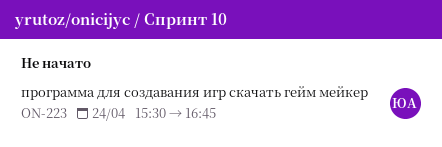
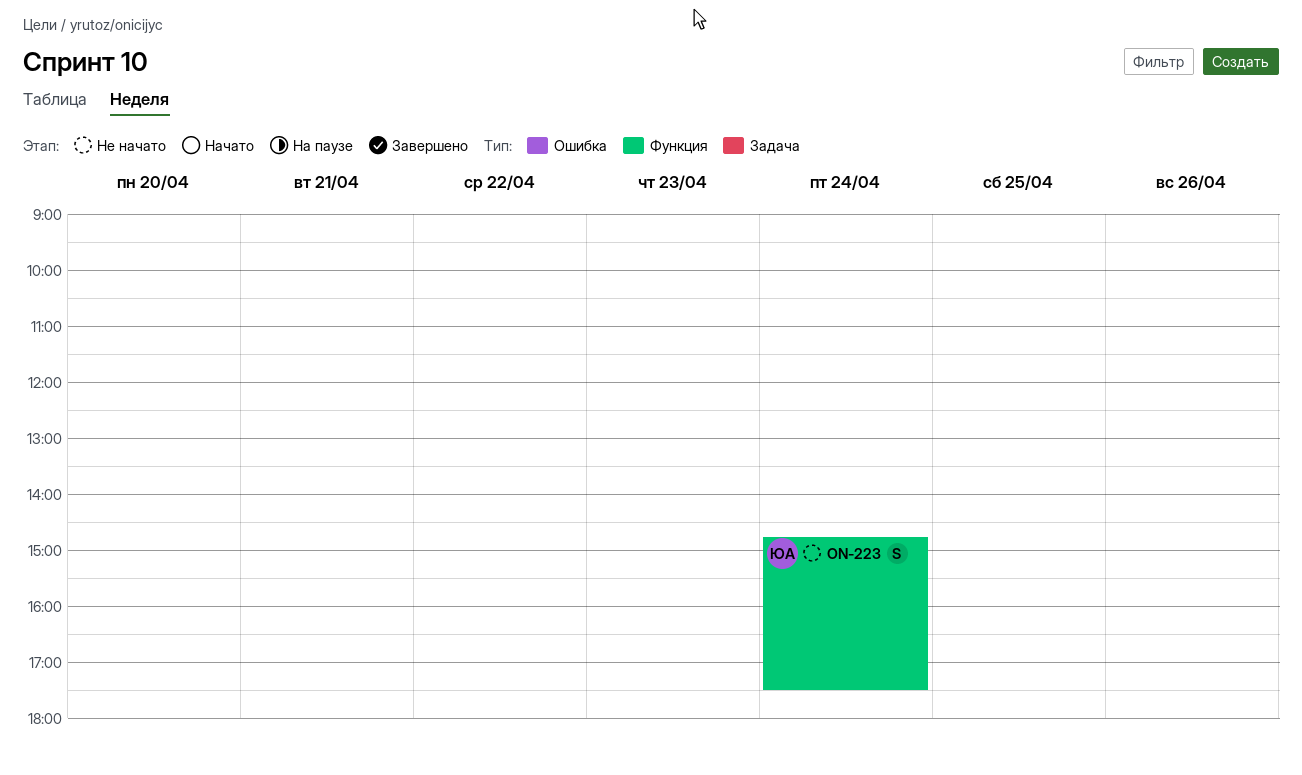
ON-223, begins: 15:30 -> 14:45
ON-223, ends: 16:45 -> 17:30

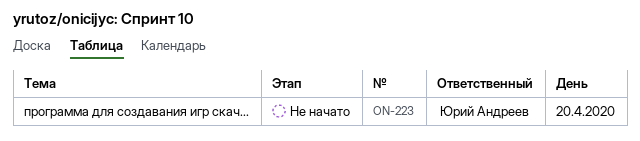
ON-223, day: Apr 24 -> Apr 20

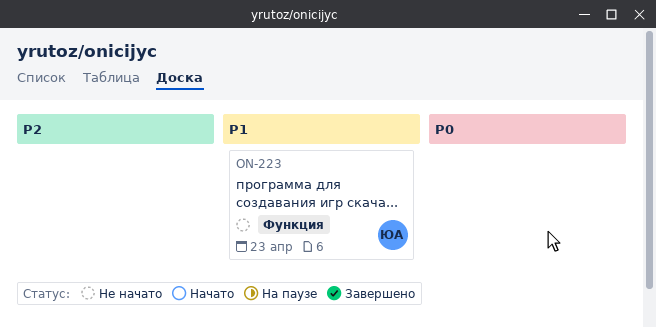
ON-223, day: Apr 20 -> Apr 23

